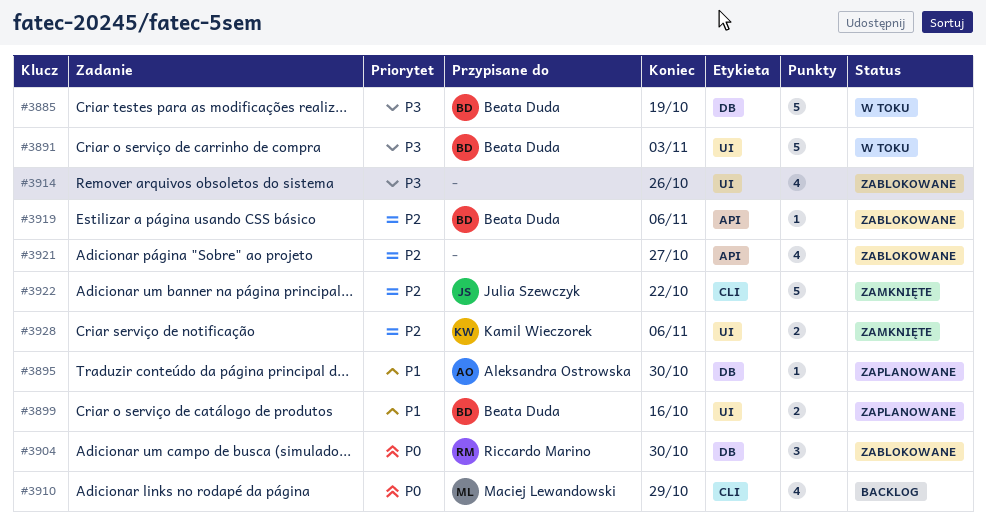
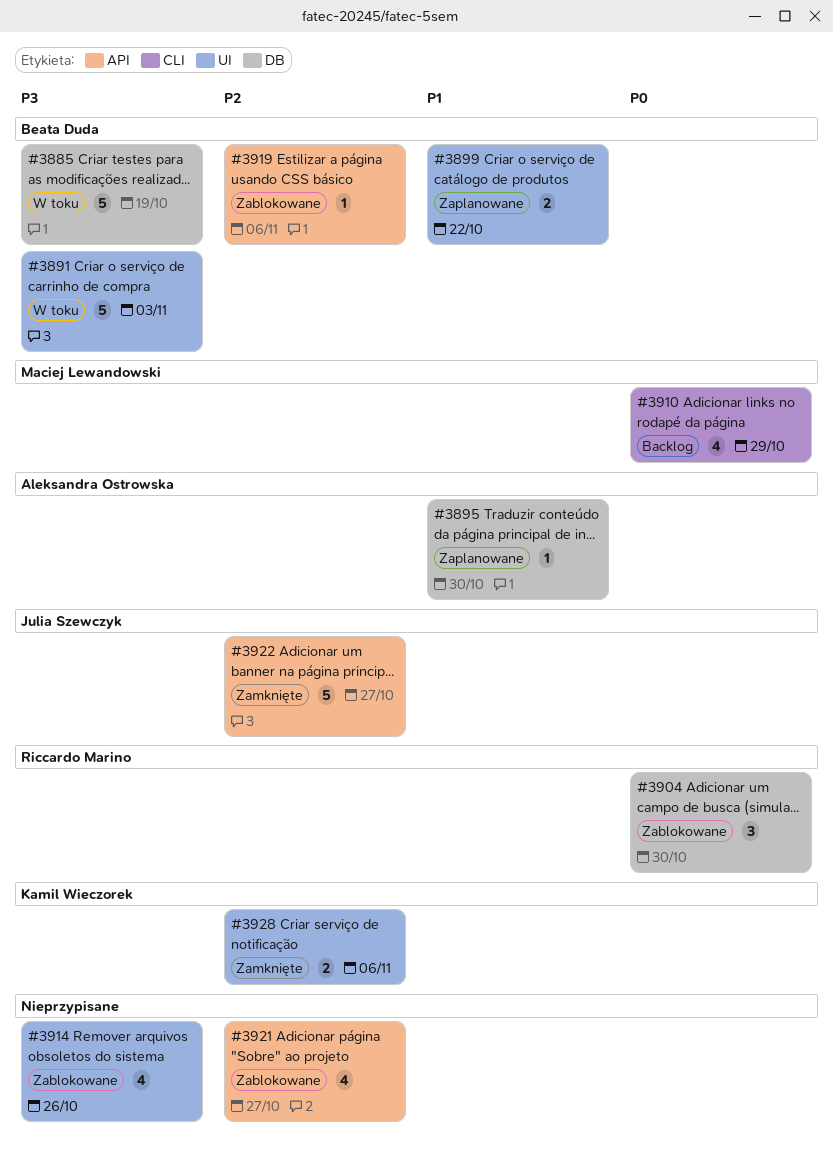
#3899, due: Oct 16 -> Oct 22
#3922, label: CLI -> API
#3922, due: Oct 22 -> Oct 27

